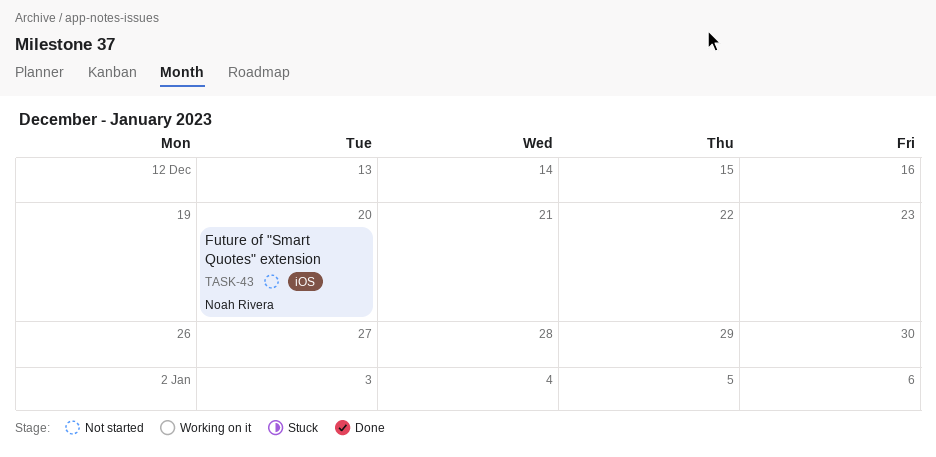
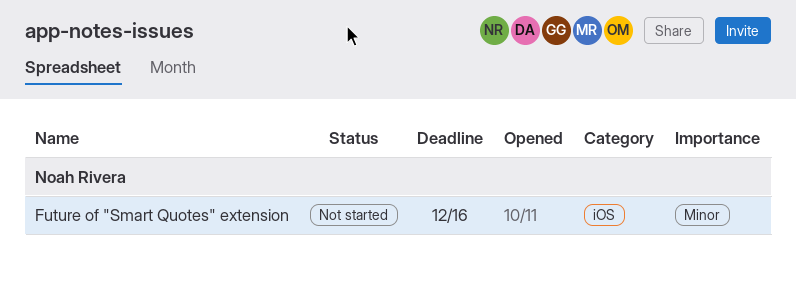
Future of "Smart Quotes" extension, due: Dec 20 -> Dec 16

